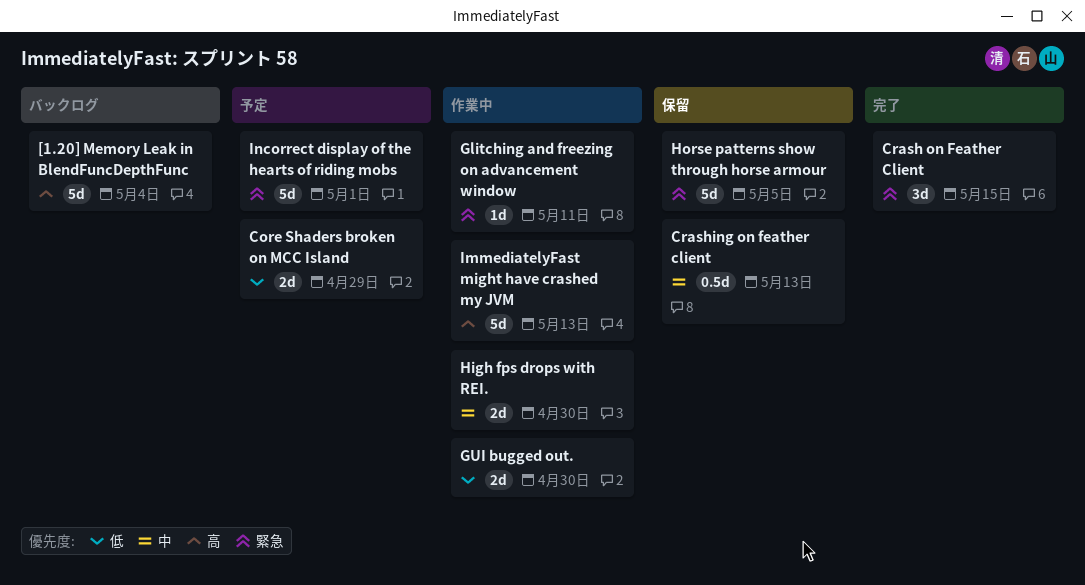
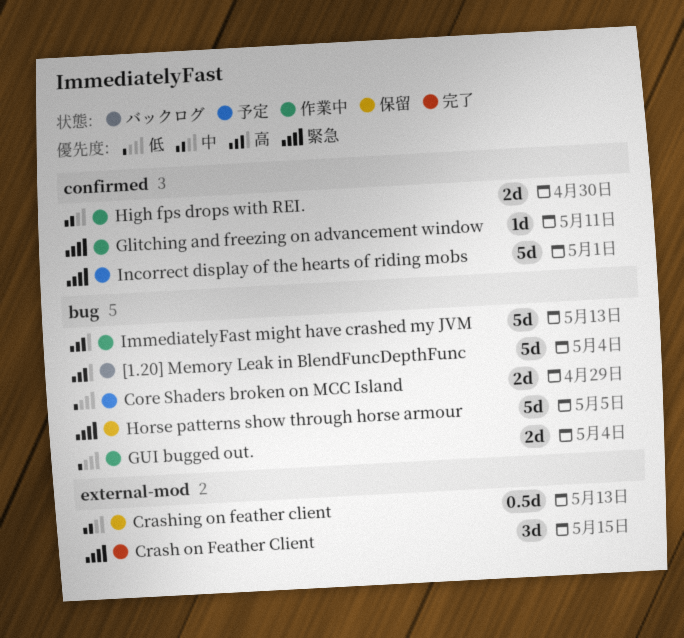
GUI bugged out., due: Apr 30 -> May 4

